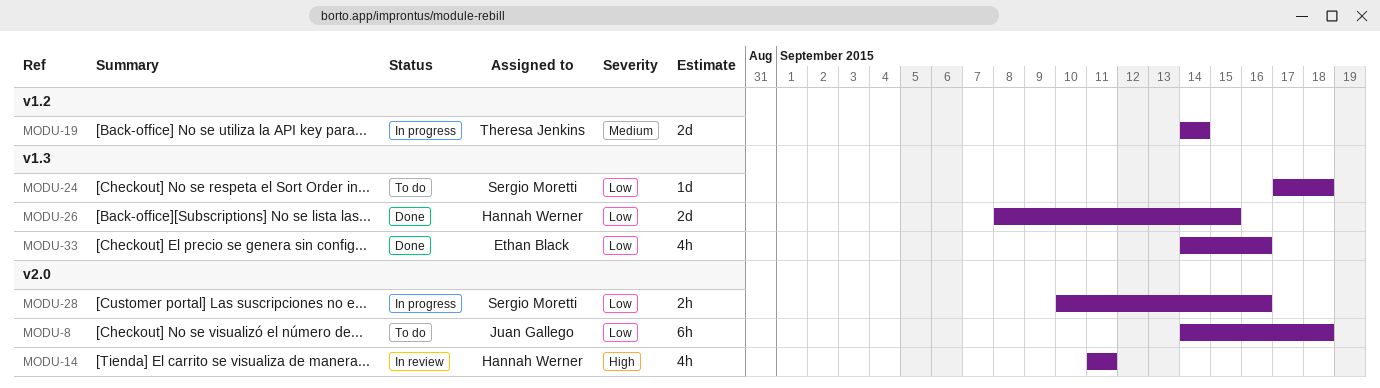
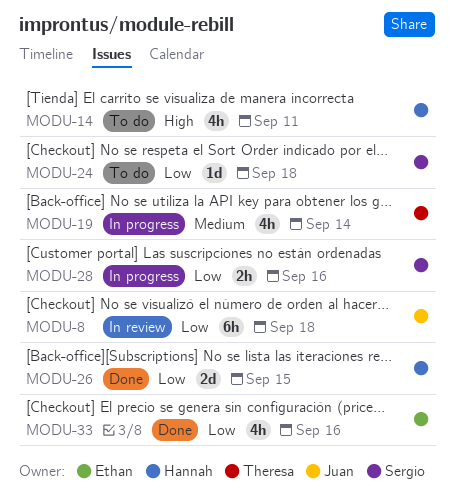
MODU-8, status: To do -> In review
MODU-14, status: In review -> To do
MODU-19, estimate: 2d -> 4h

